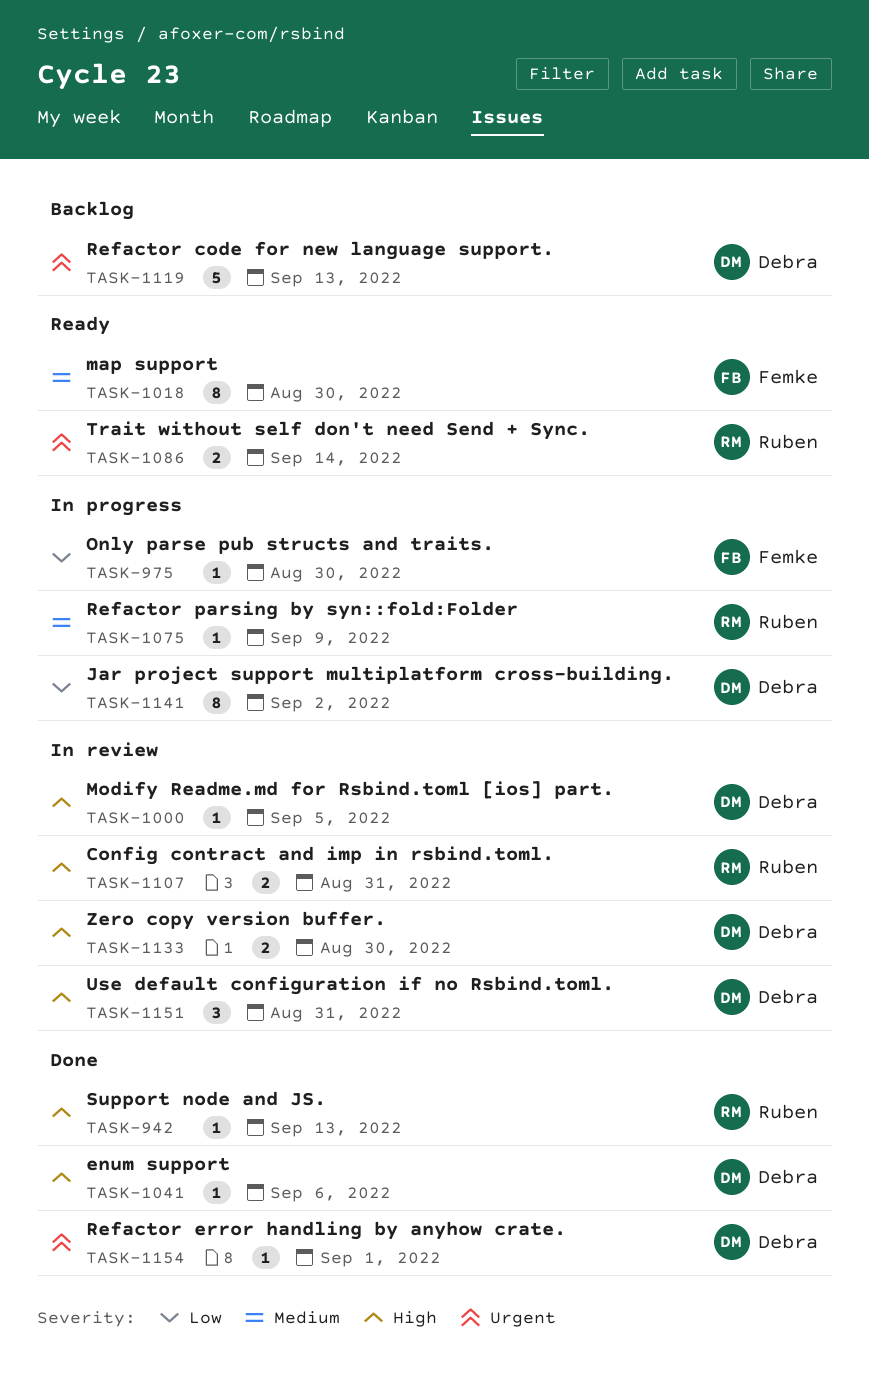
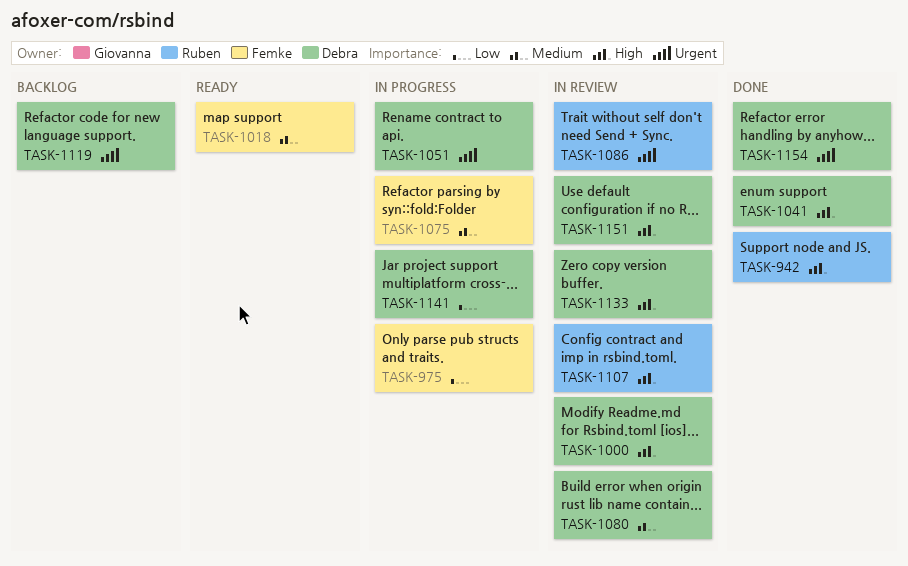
TASK-1051: none -> present
TASK-1075, owner: Ruben -> Femke
TASK-1080: none -> present
TASK-1086, status: Ready -> In review

